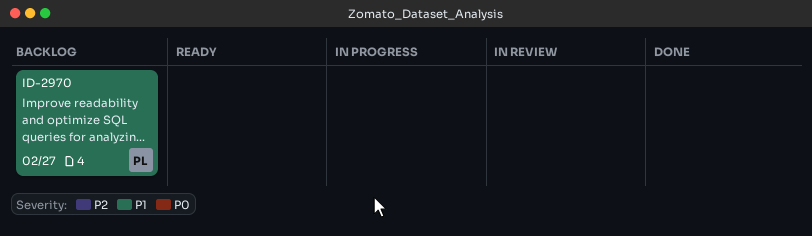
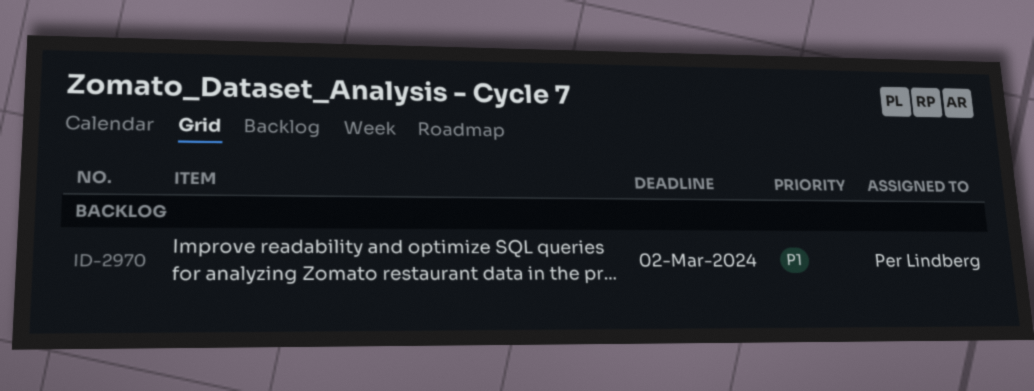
ID-2970, due: Feb 27 -> Mar 2

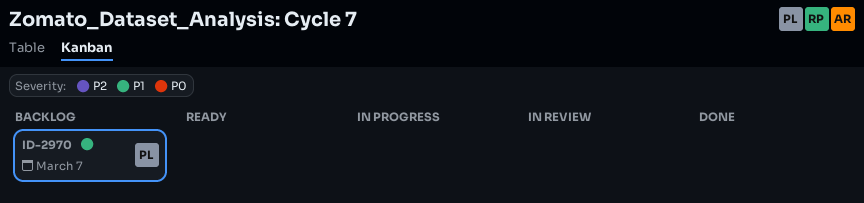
ID-2970, due: Mar 2 -> Mar 7

